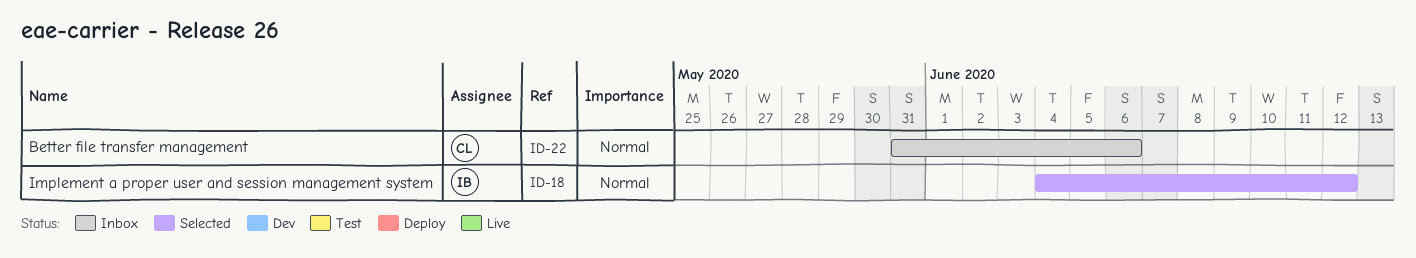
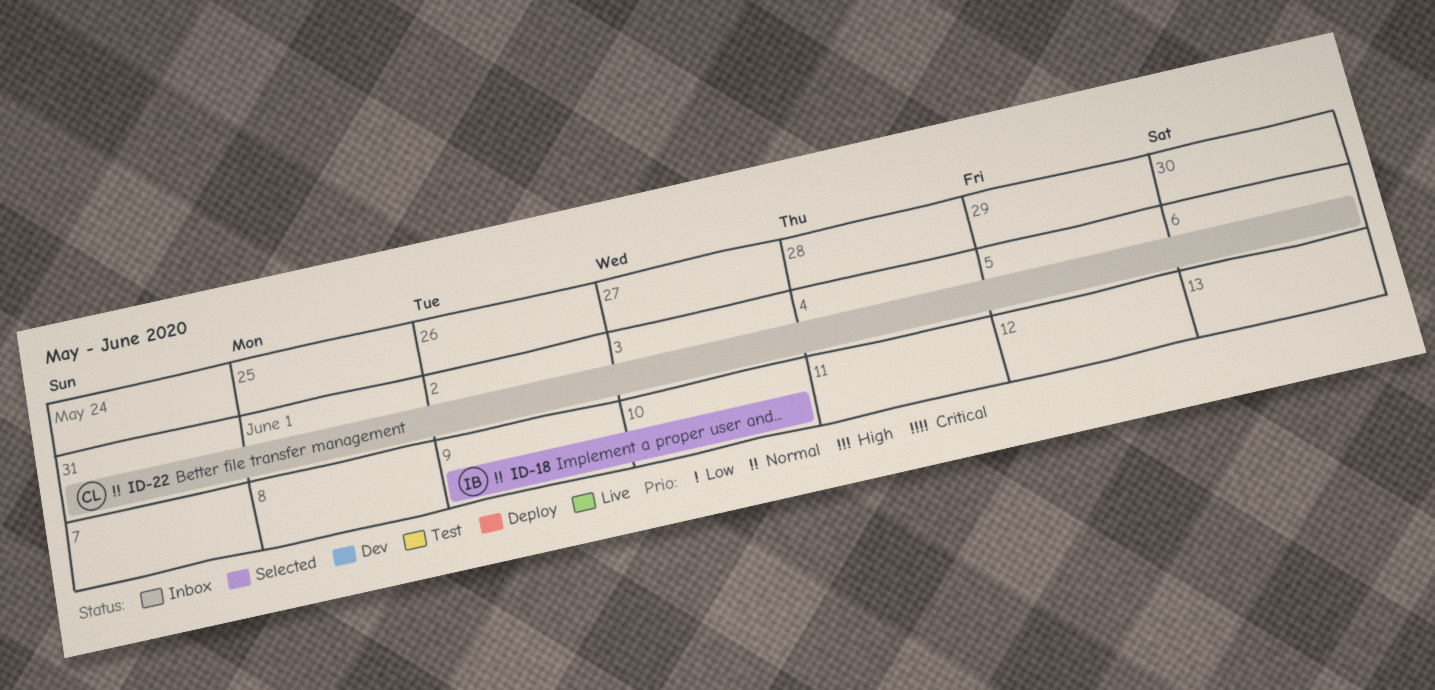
ID-18, start: Jun 4 -> Jun 9
ID-18, due: Jun 12 -> Jun 10

